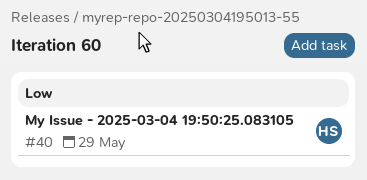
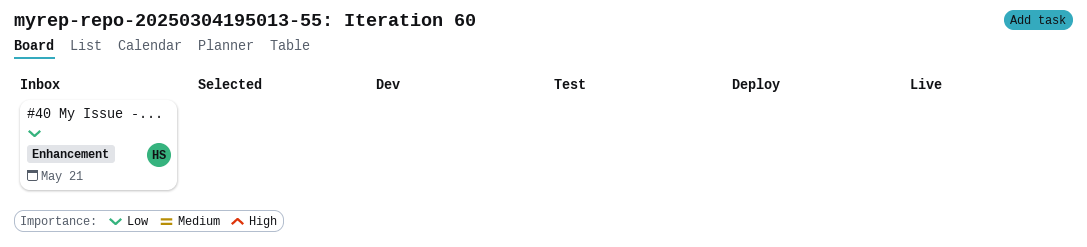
#40, due: May 29 -> May 21

